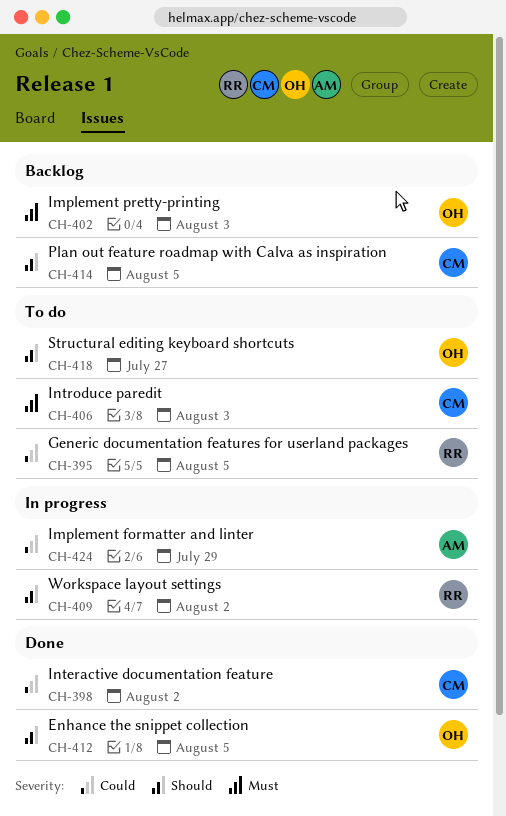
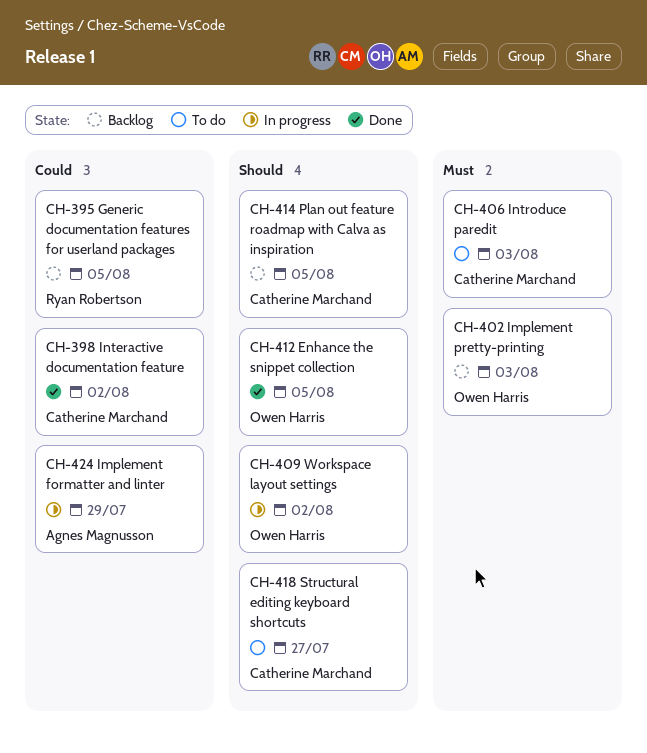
CH-395, status: To do -> Backlog
CH-409, owner: Ryan Robertson -> Owen Harris
CH-418, owner: Owen Harris -> Catherine Marchand

